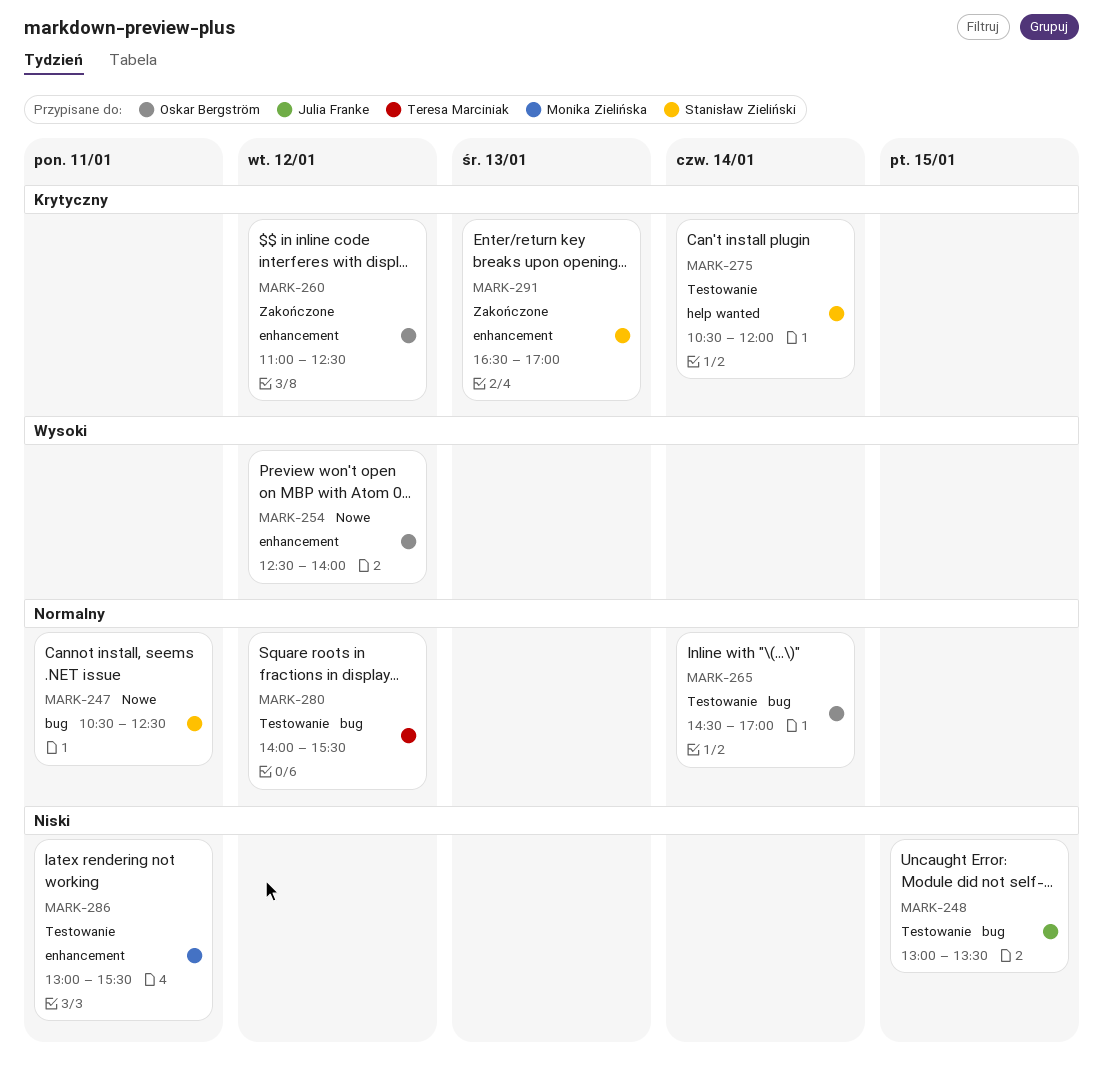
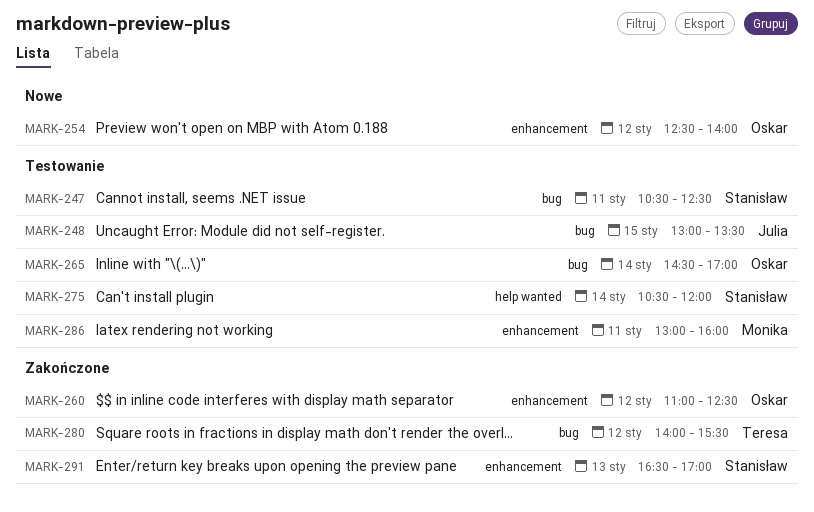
MARK-247, status: Nowe -> Testowanie
MARK-280, status: Testowanie -> Zakończone
MARK-286, ends: 15:30 -> 16:00

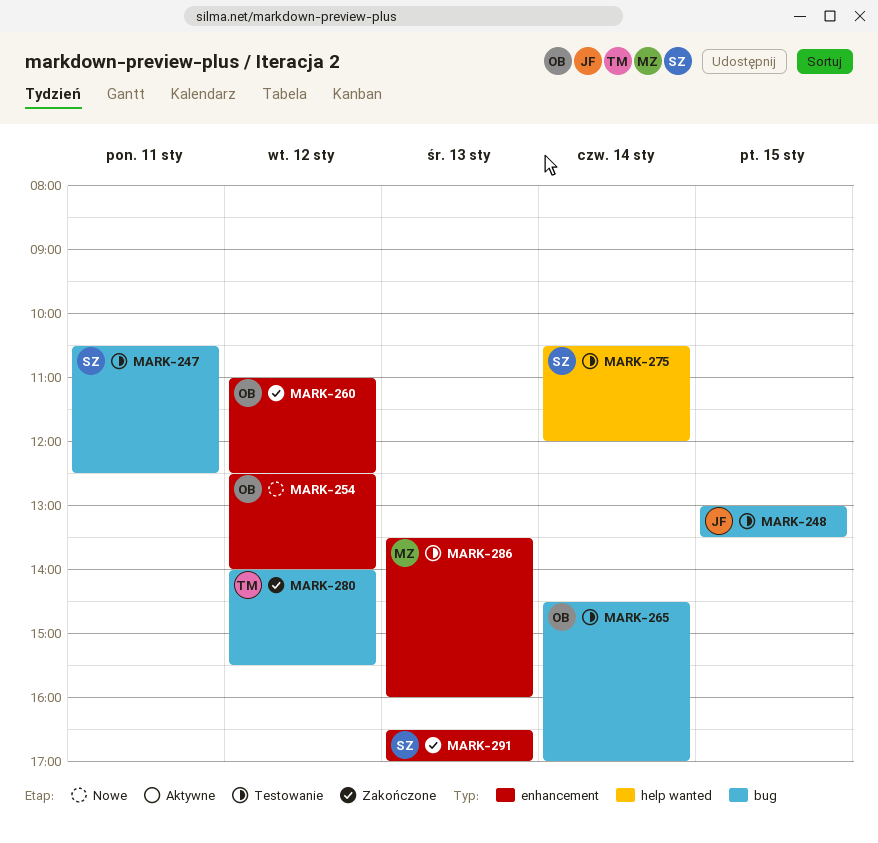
MARK-286, day: Jan 11 -> Jan 13
MARK-286, begins: 13:00 -> 13:30

